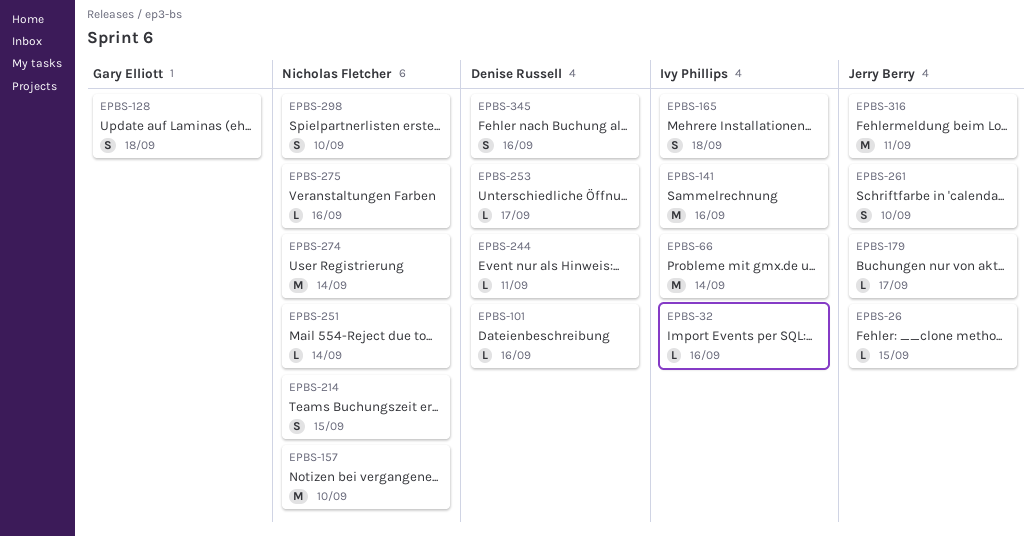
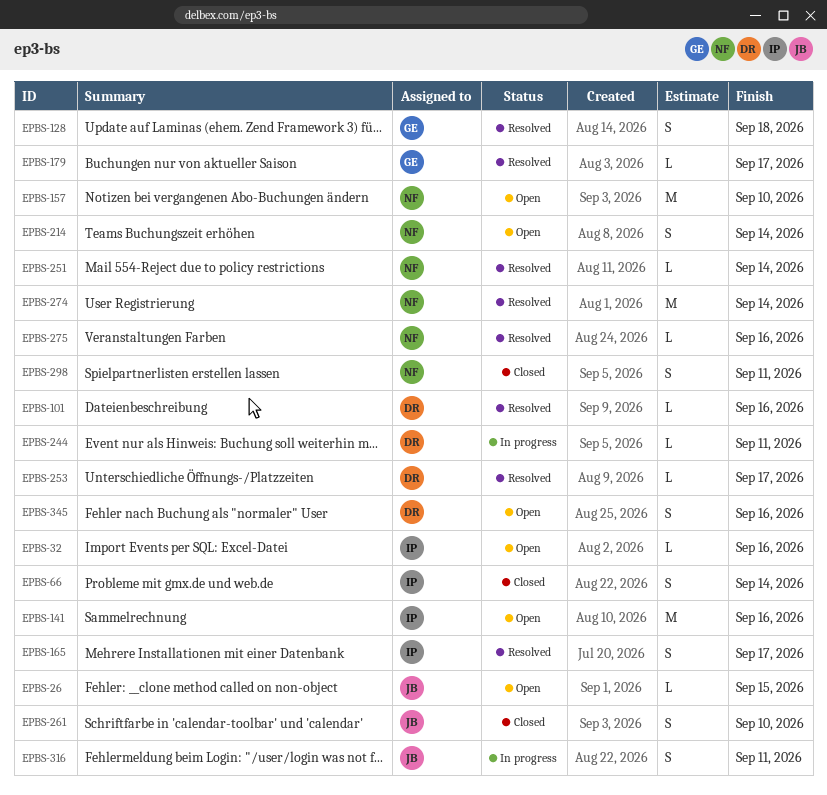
EPBS-66, estimate: M -> S
EPBS-165, due: Sep 18 -> Sep 17
EPBS-179, owner: Jerry Berry -> Gary Elliott
EPBS-214, due: Sep 15 -> Sep 14
EPBS-298, due: Sep 10 -> Sep 11
EPBS-316, estimate: M -> S

